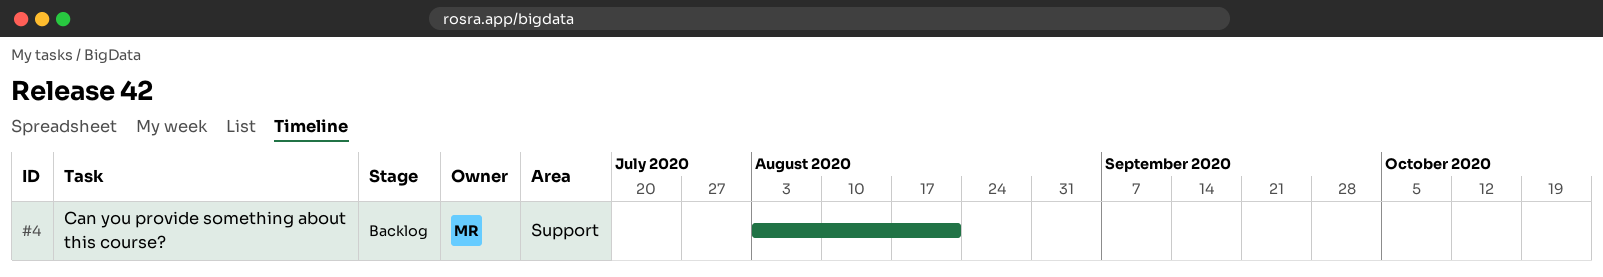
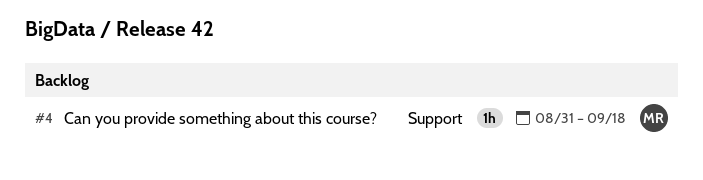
#4, start: Aug 3 -> Aug 31
#4, due: Aug 21 -> Sep 18

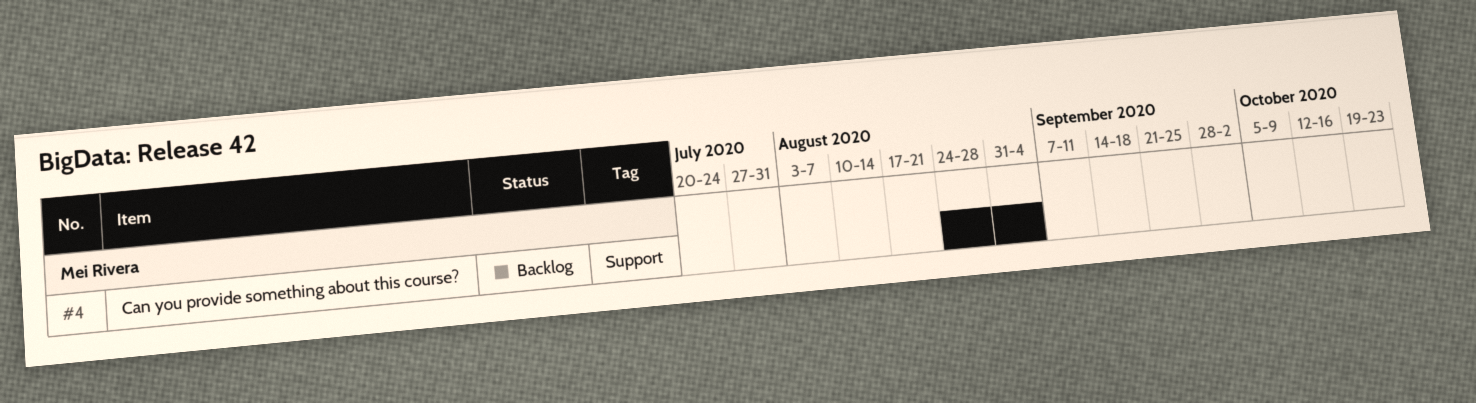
#4, start: Aug 31 -> Aug 24
#4, due: Sep 18 -> Sep 4

